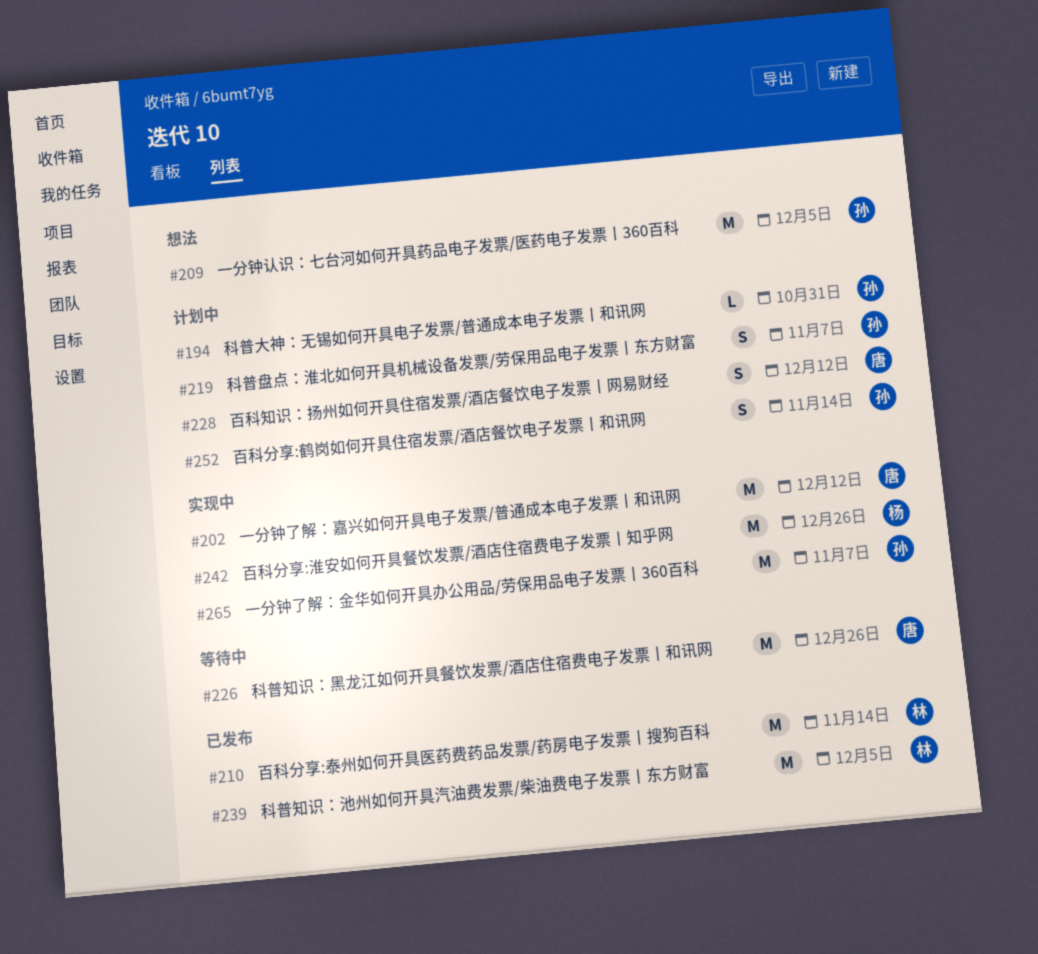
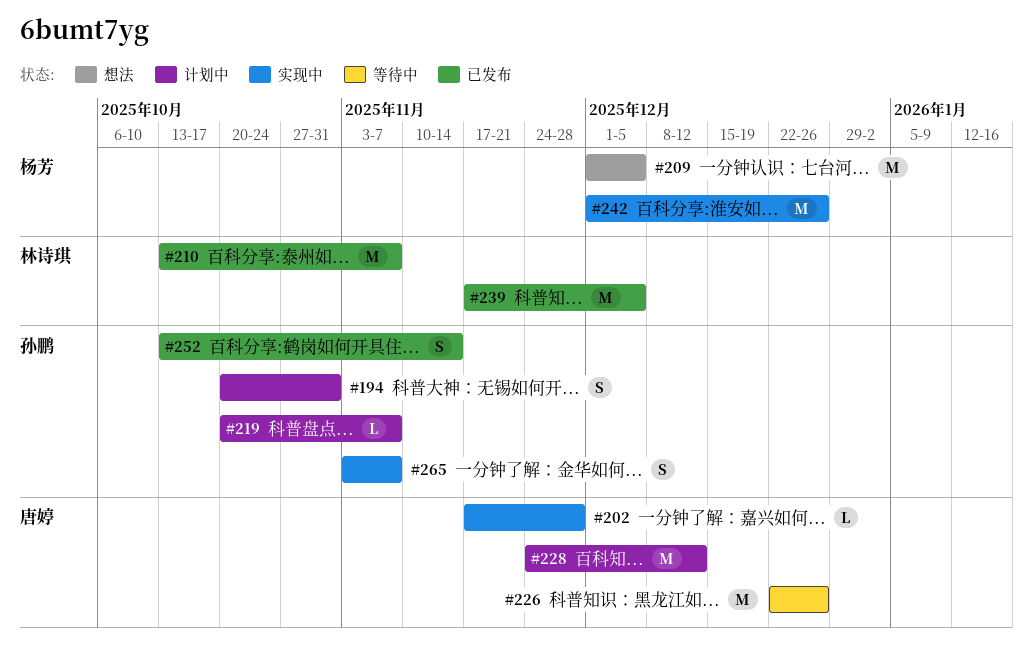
#194, estimate: L -> S
#202, estimate: M -> L
#202, due: Dec 12 -> Nov 28
#209, owner: 孙鹏 -> 杨芳
#210, due: Nov 14 -> Nov 7
#219, estimate: S -> L
#228, estimate: S -> M
#252, status: 计划中 -> 已发布
#265, estimate: M -> S

